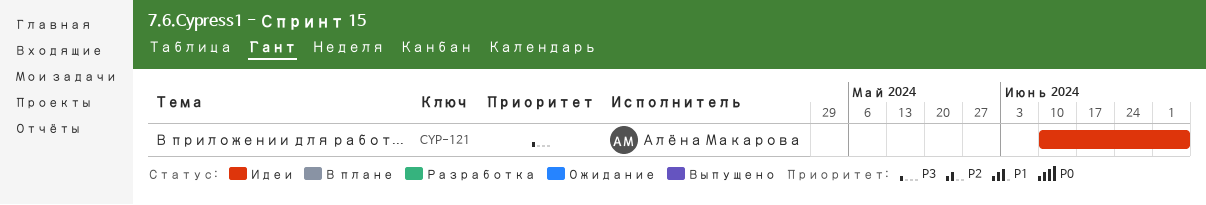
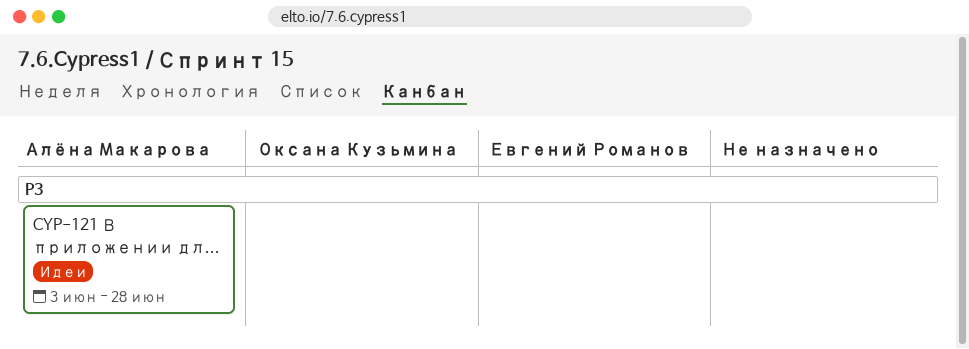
CYP-121, start: Jun 10 -> Jun 3
CYP-121, due: Jul 5 -> Jun 28

